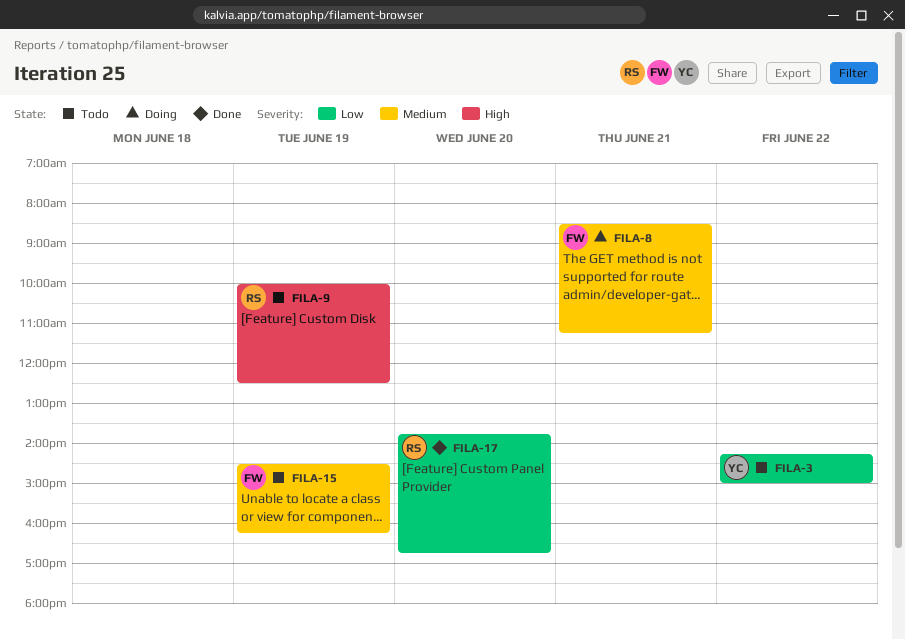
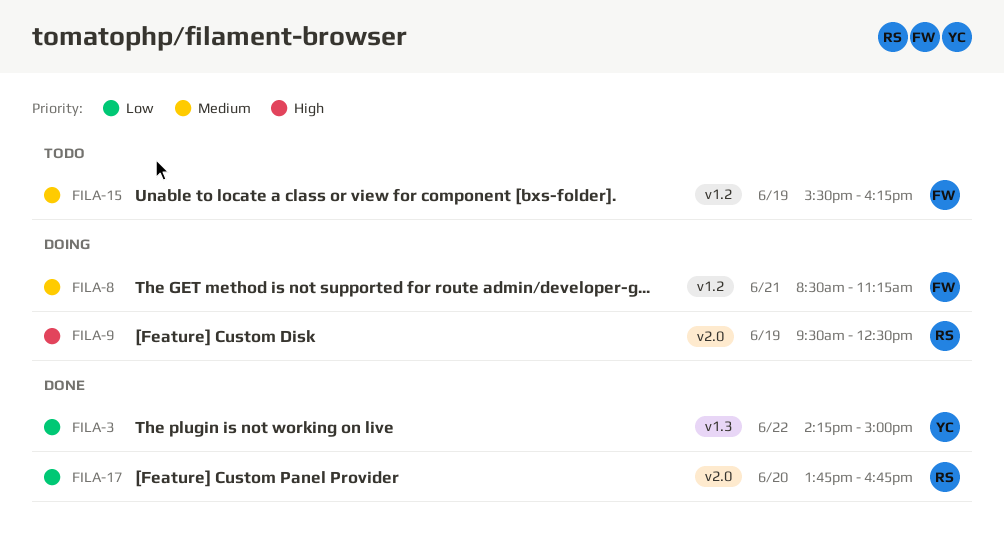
FILA-3, status: Todo -> Done
FILA-9, status: Todo -> Doing
FILA-9, begins: 10:00 -> 09:30
FILA-15, begins: 14:30 -> 15:30

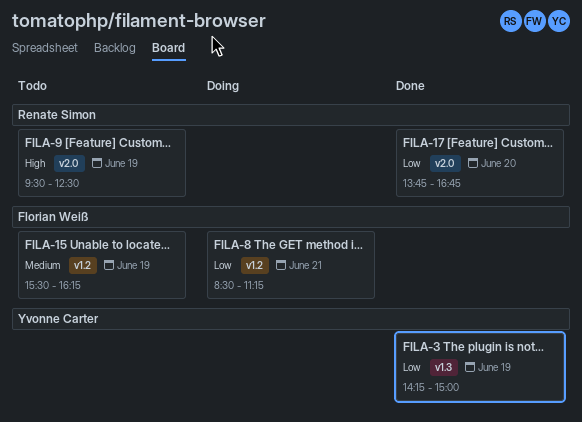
FILA-3, day: Jun 22 -> Jun 19
FILA-8, priority: Medium -> Low
FILA-9, status: Doing -> Todo

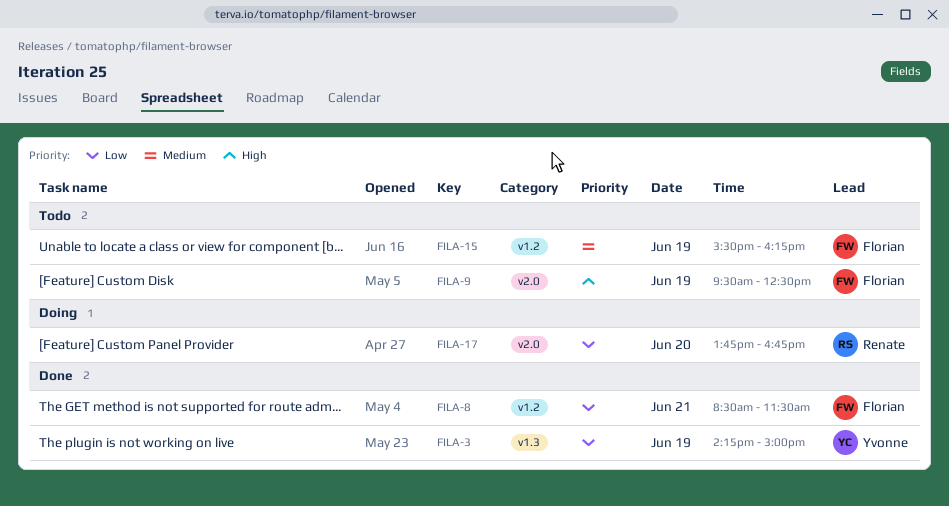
FILA-8, status: Doing -> Done
FILA-8, ends: 11:15 -> 11:30
FILA-9, owner: Renate Simon -> Florian Weiß
FILA-17, status: Done -> Doing

